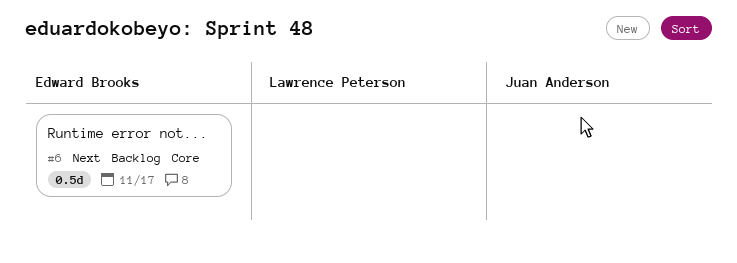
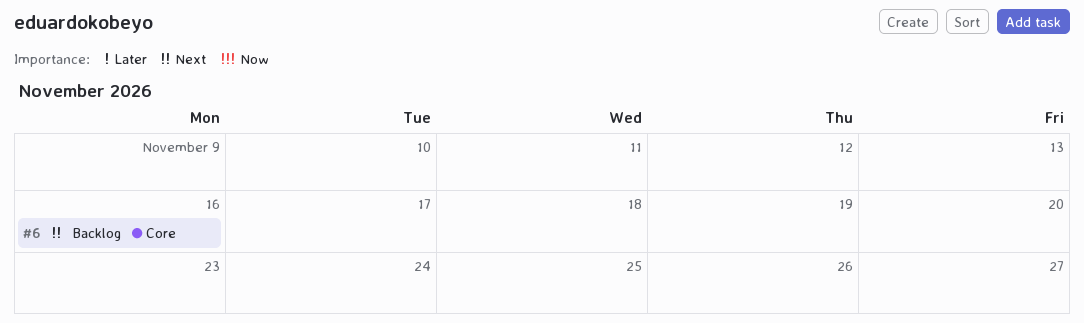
#6, due: Nov 17 -> Nov 16

